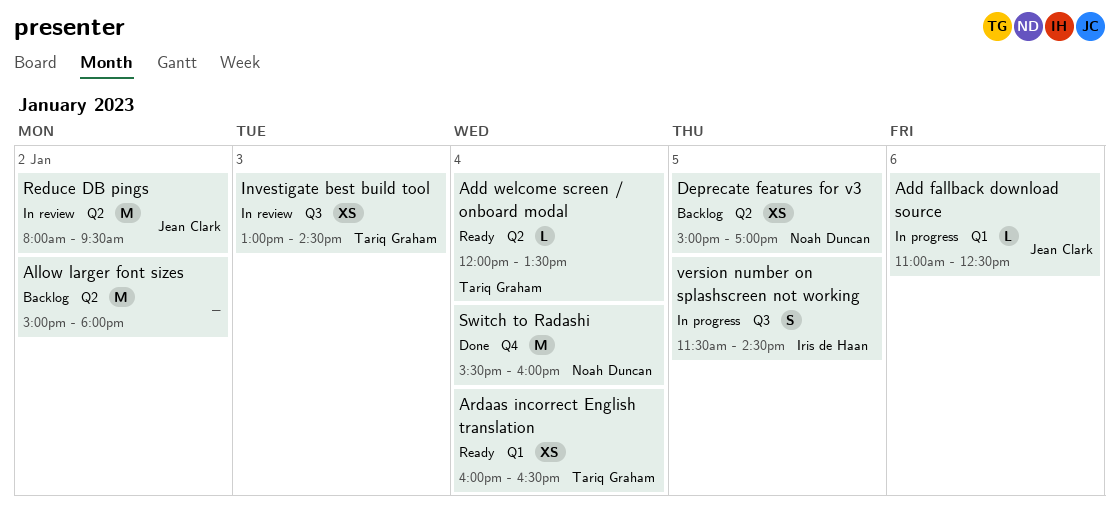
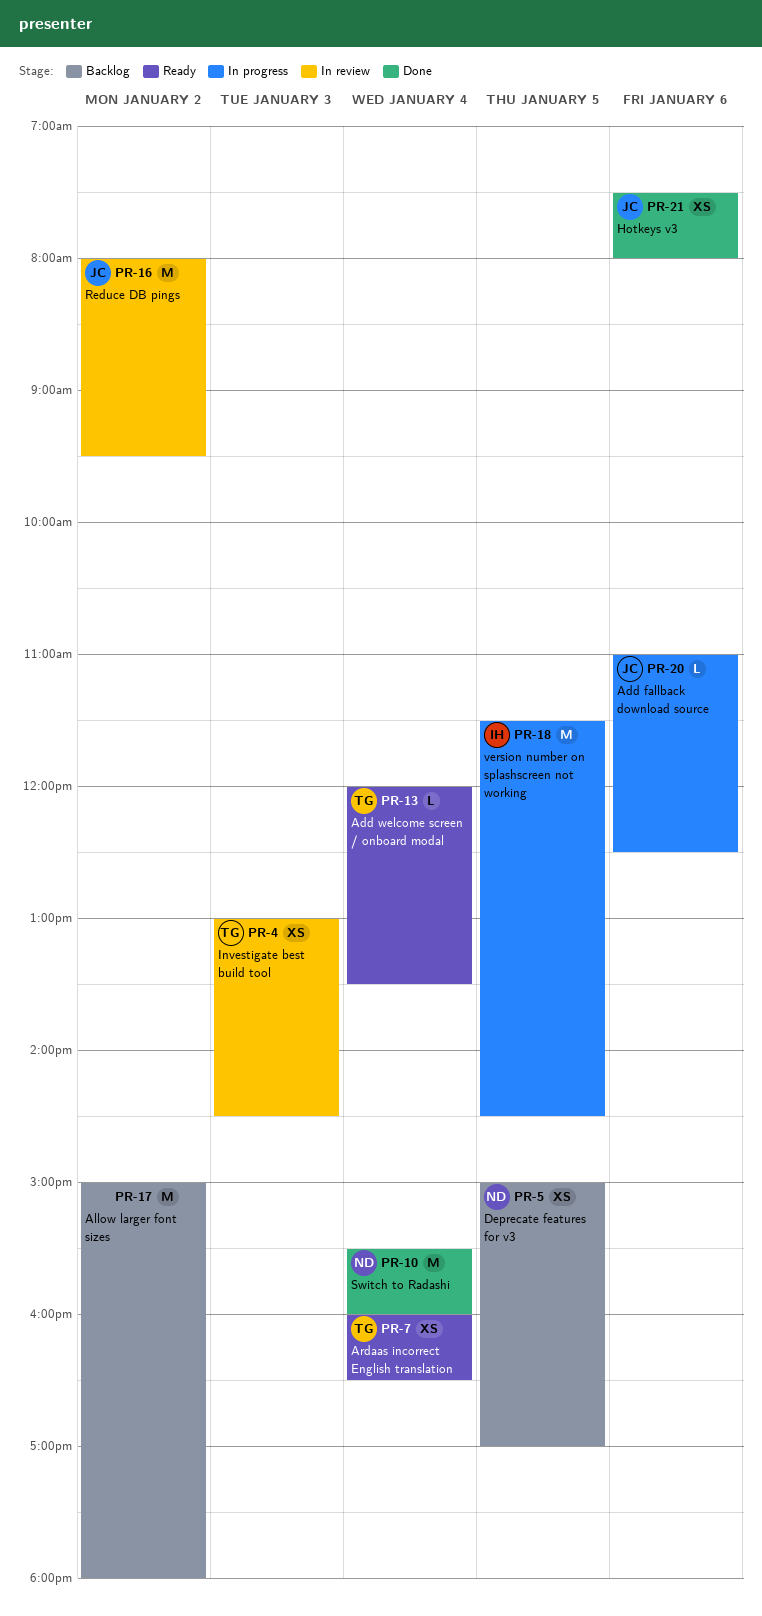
Hotkeys v3: none -> present
version number on splashscreen not working, estimate: S -> M

